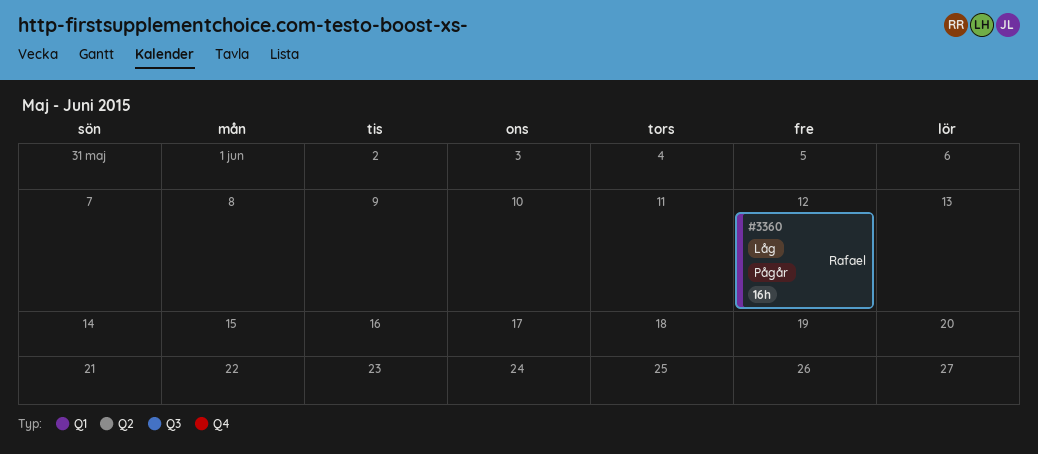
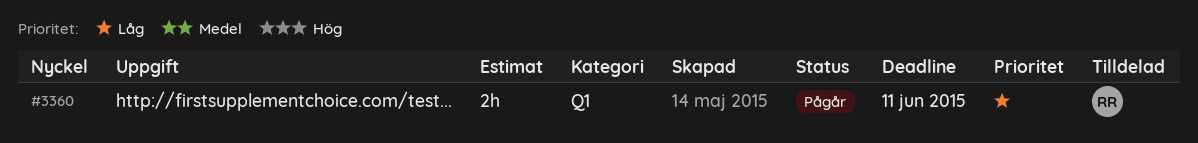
#3360, estimate: 16h -> 2h
#3360, due: Jun 12 -> Jun 11

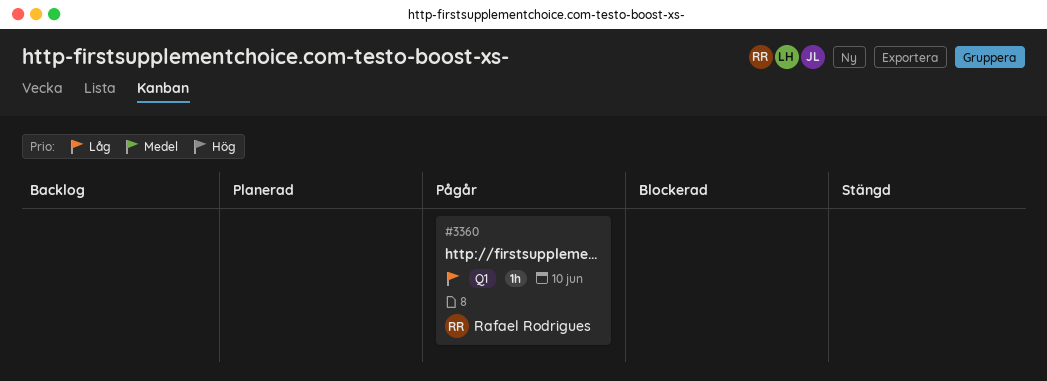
#3360, estimate: 2h -> 1h
#3360, due: Jun 11 -> Jun 10

